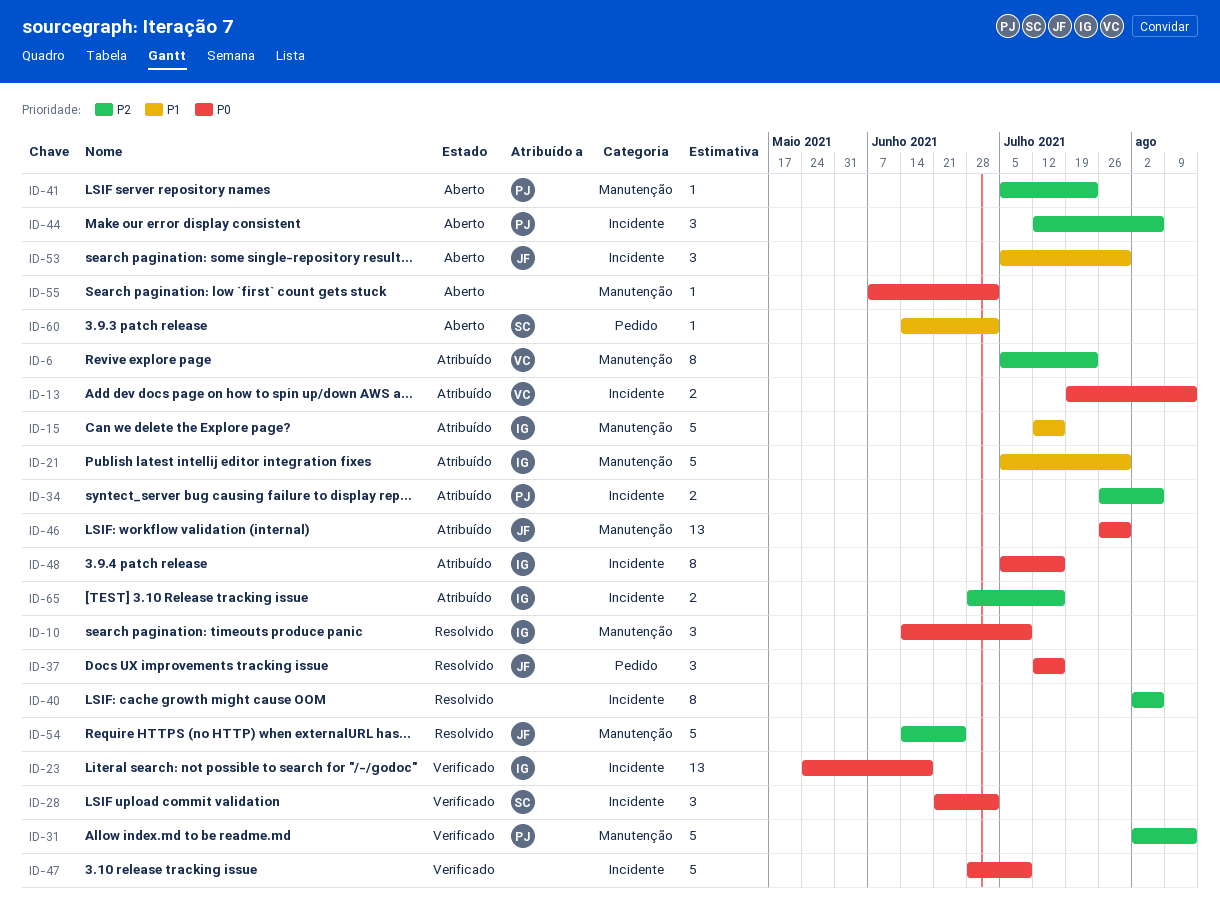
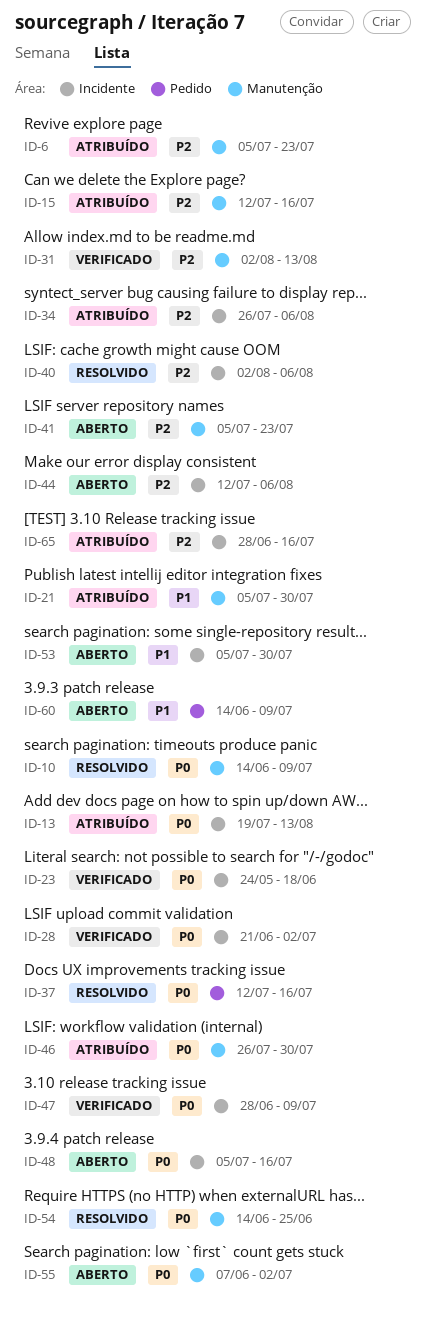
ID-15, priority: P1 -> P2
ID-48, status: Atribuído -> Aberto
ID-54, priority: P2 -> P0
ID-60, due: Jul 2 -> Jul 9

